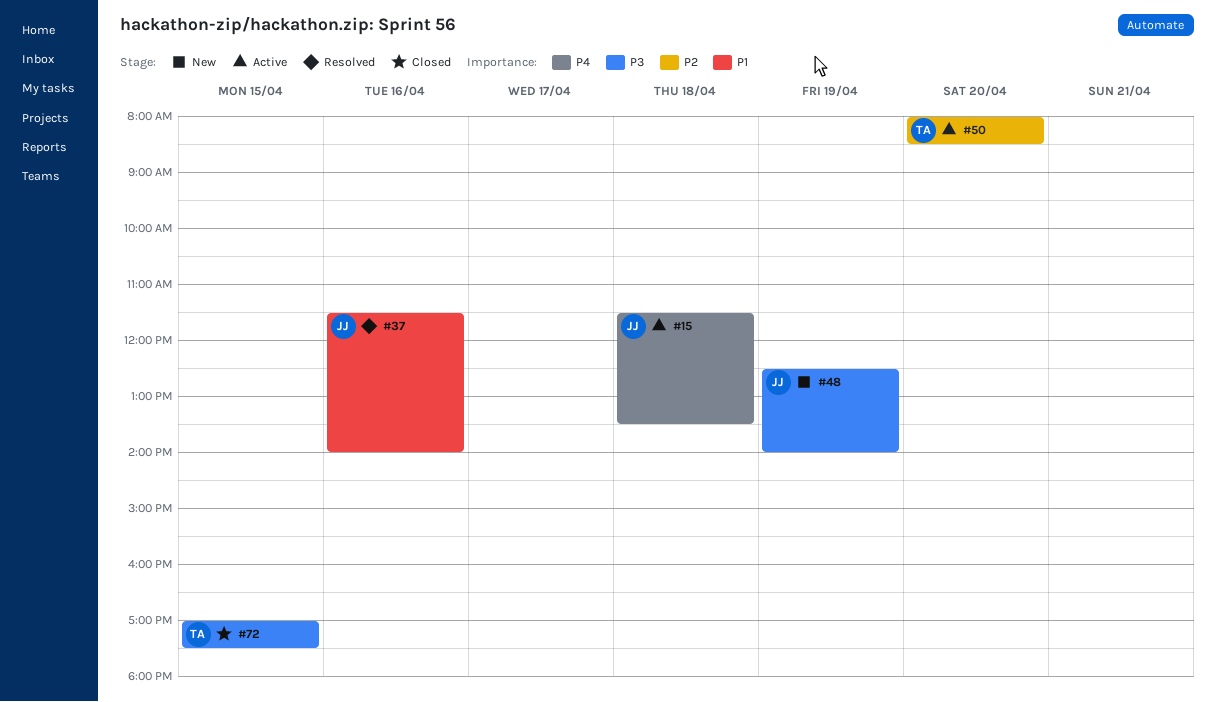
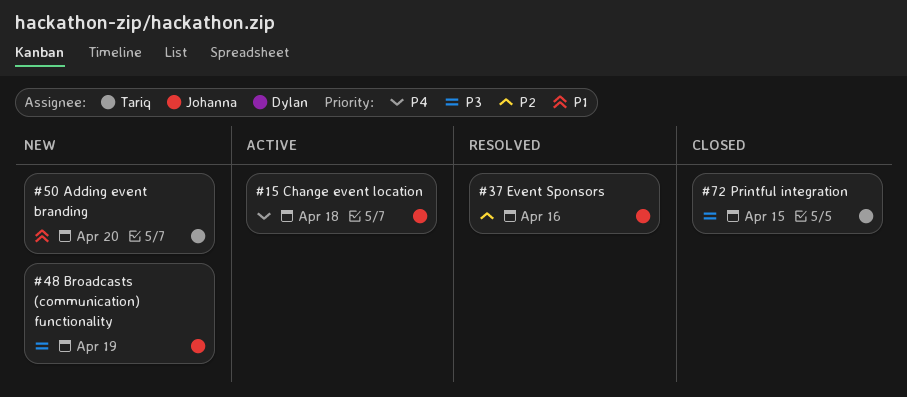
#37, priority: P1 -> P2
#50, status: Active -> New
#50, priority: P2 -> P1

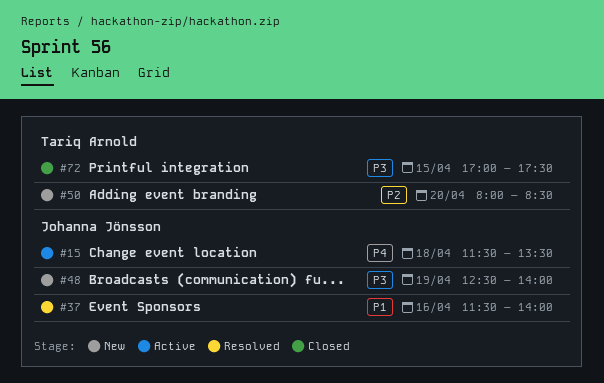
#37, priority: P2 -> P1
#50, priority: P1 -> P2

